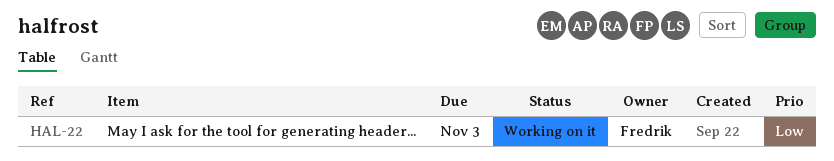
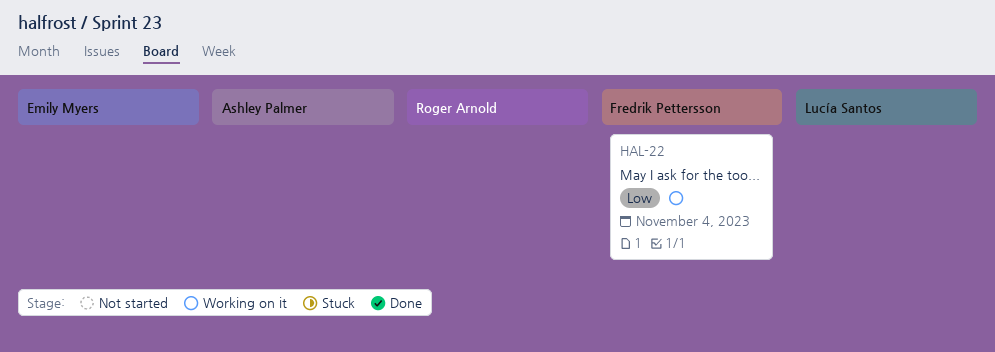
HAL-22, due: Nov 3 -> Nov 4

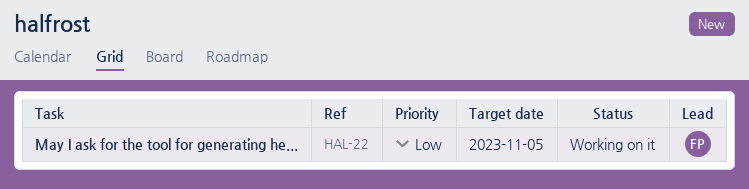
HAL-22, due: Nov 4 -> Nov 5

